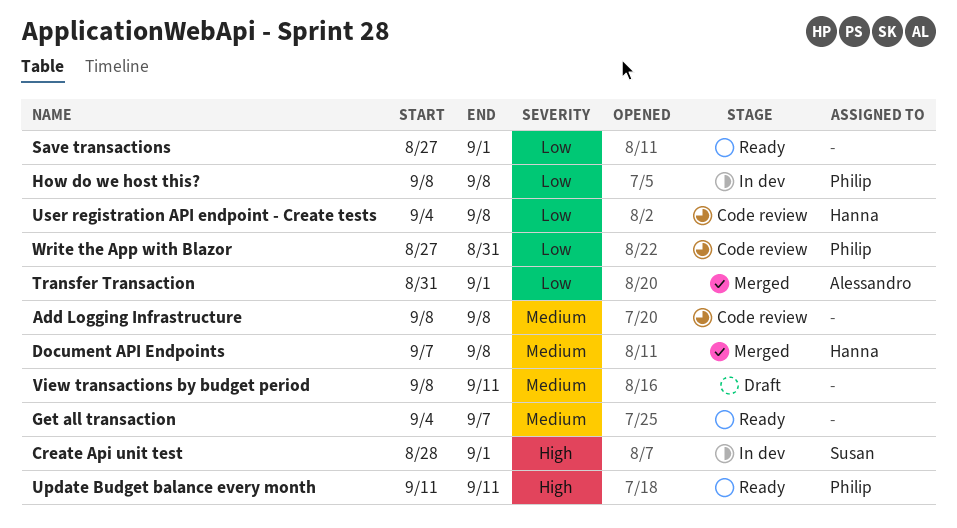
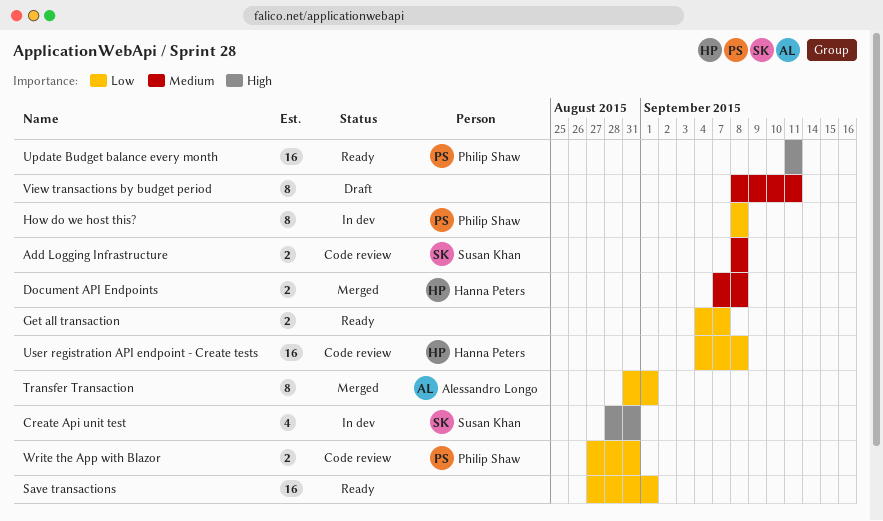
Add Logging Infrastructure, owner: none -> Susan Khan
Create Api unit test, due: Sep 1 -> Aug 31
Get all transaction, priority: Medium -> Low

